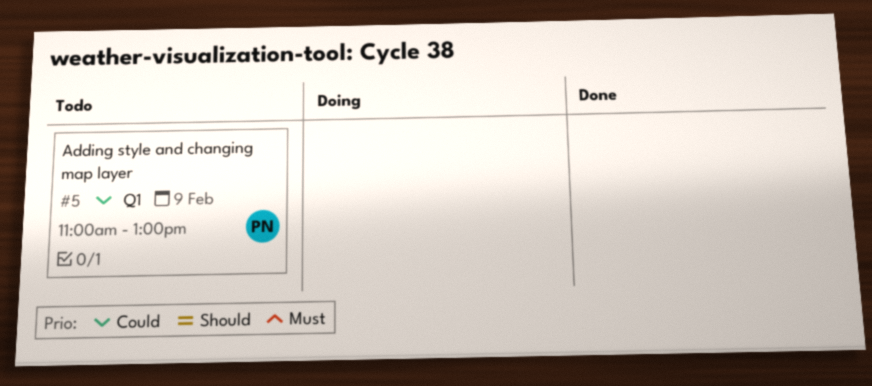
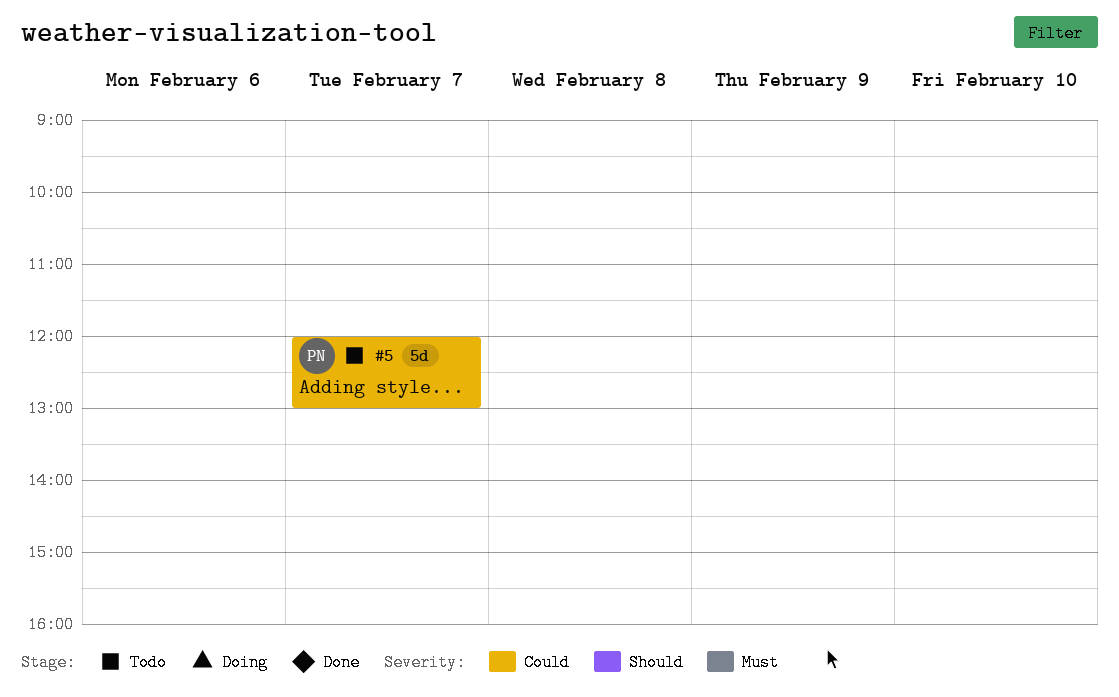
#5, day: Feb 9 -> Feb 7
#5, begins: 11:00 -> 12:00

